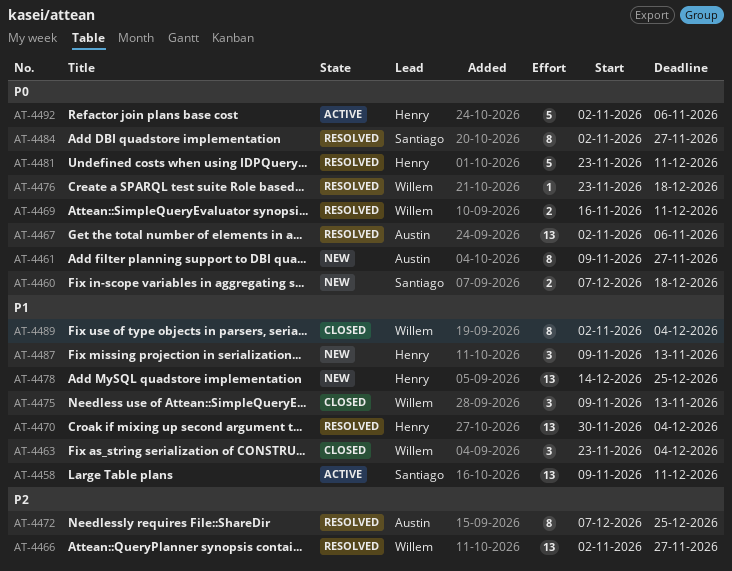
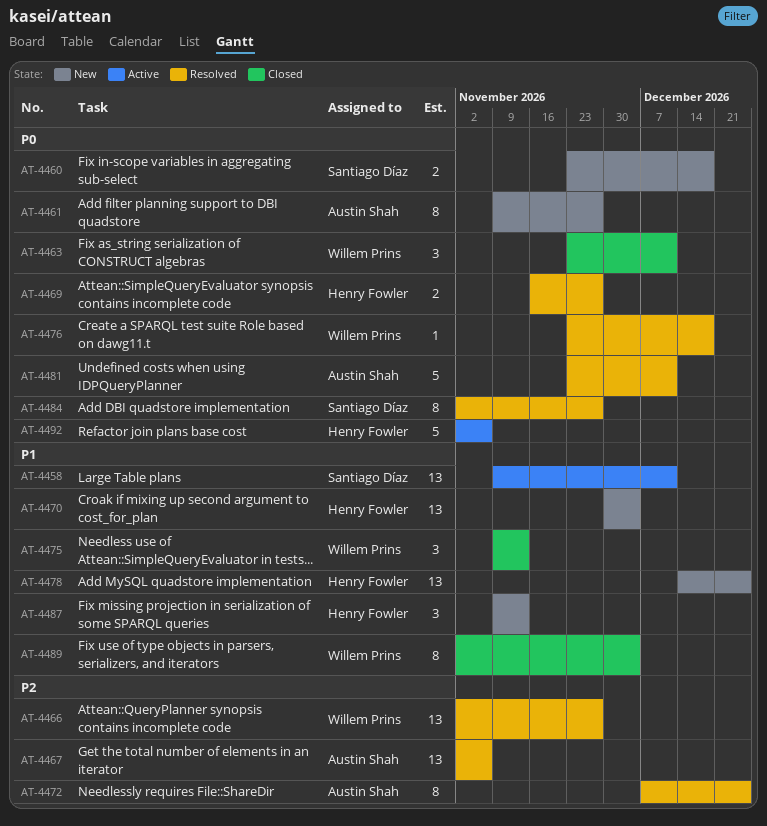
AT-4460, start: Dec 7 -> Nov 23
AT-4463, priority: P1 -> P0
AT-4463, due: Dec 4 -> Dec 11
AT-4467, priority: P0 -> P2
AT-4469, owner: Willem Prins -> Henry Fowler
AT-4469, due: Dec 11 -> Nov 27
AT-4470, status: Resolved -> New
AT-4481, owner: Henry Fowler -> Austin Shah

